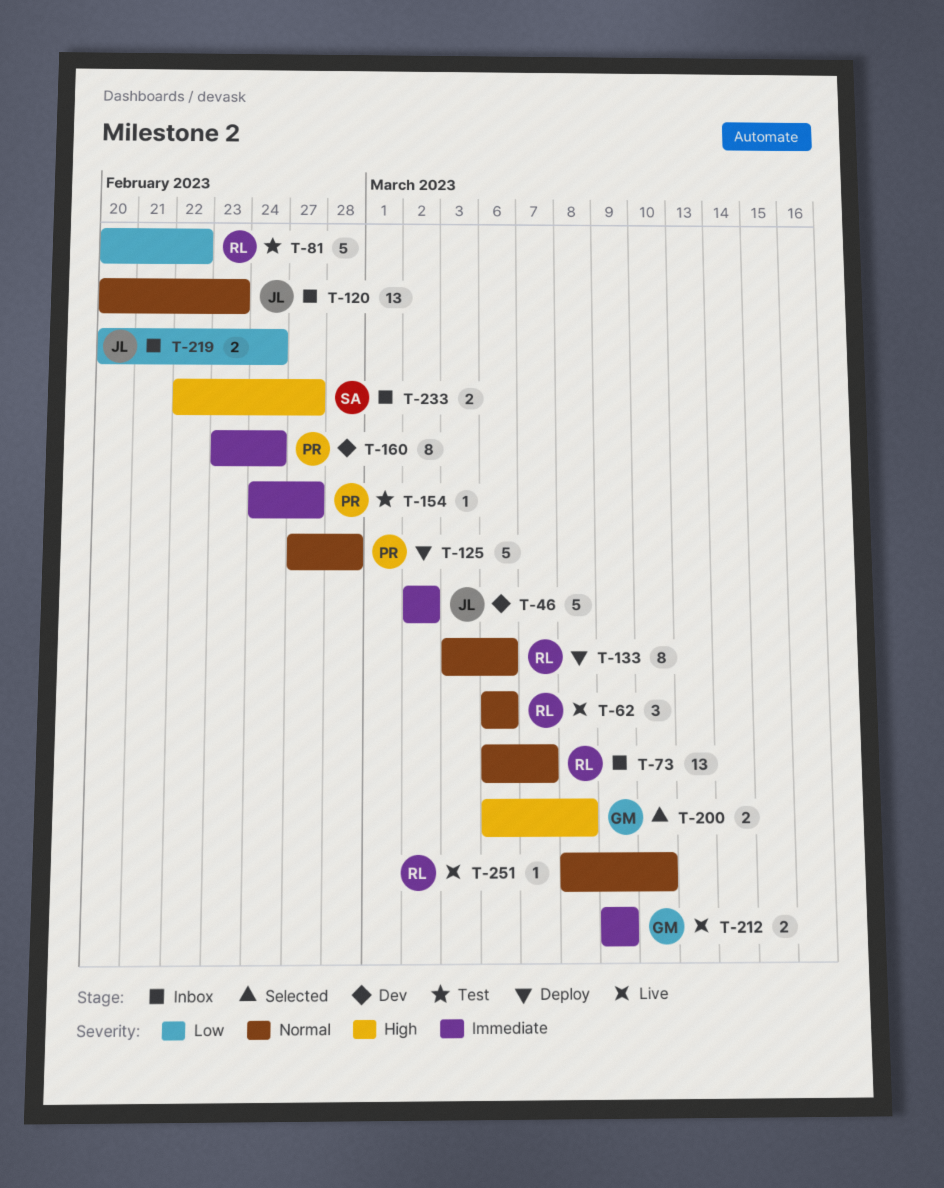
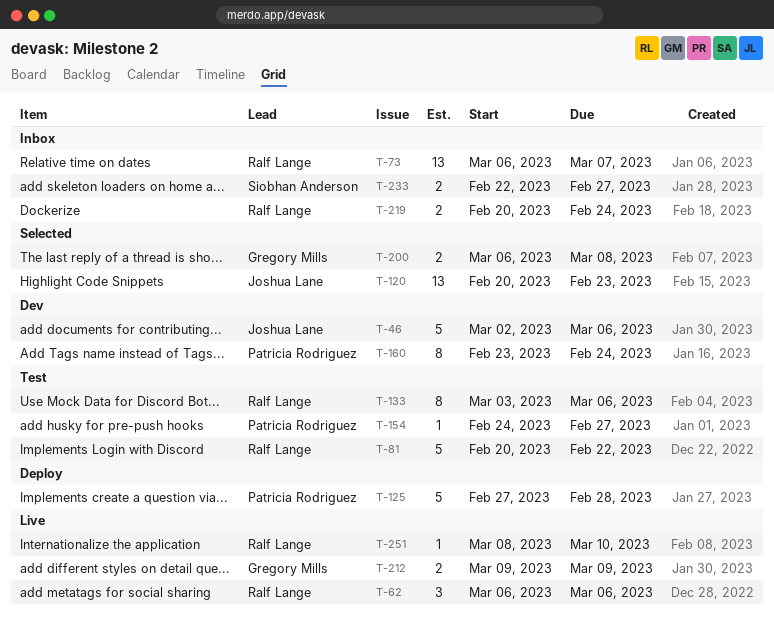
T-46, due: Mar 2 -> Mar 6
T-120, status: Inbox -> Selected
T-133, status: Deploy -> Test
T-219, owner: Joshua Lane -> Ralf Lange

